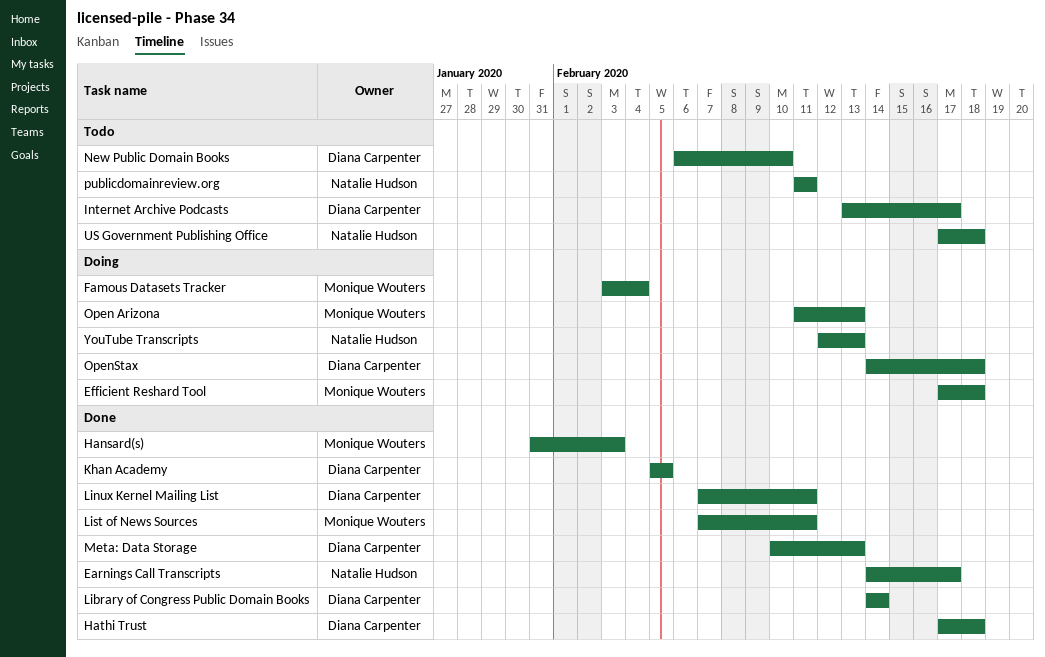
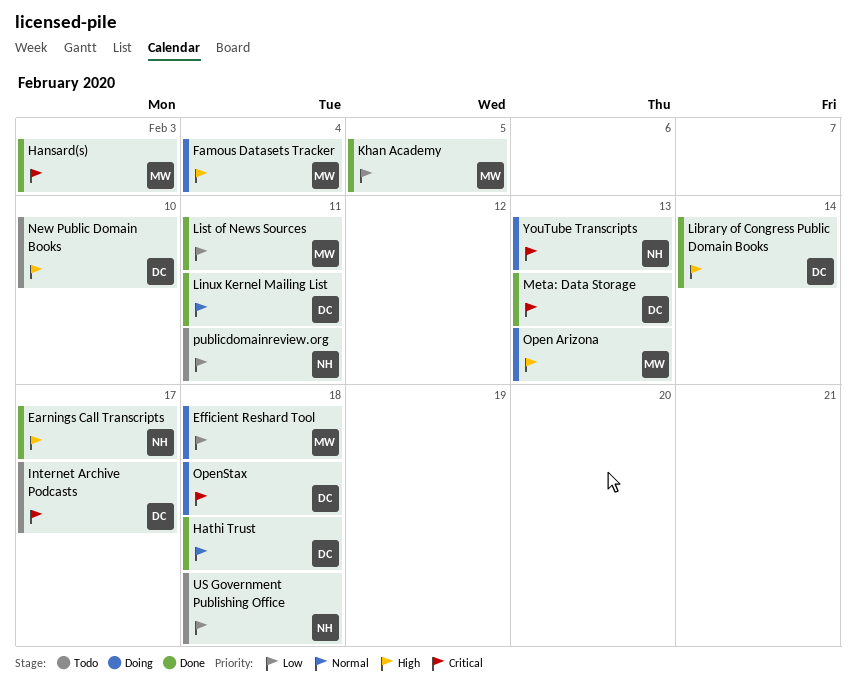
Khan Academy, owner: Diana Carpenter -> Monique Wouters

